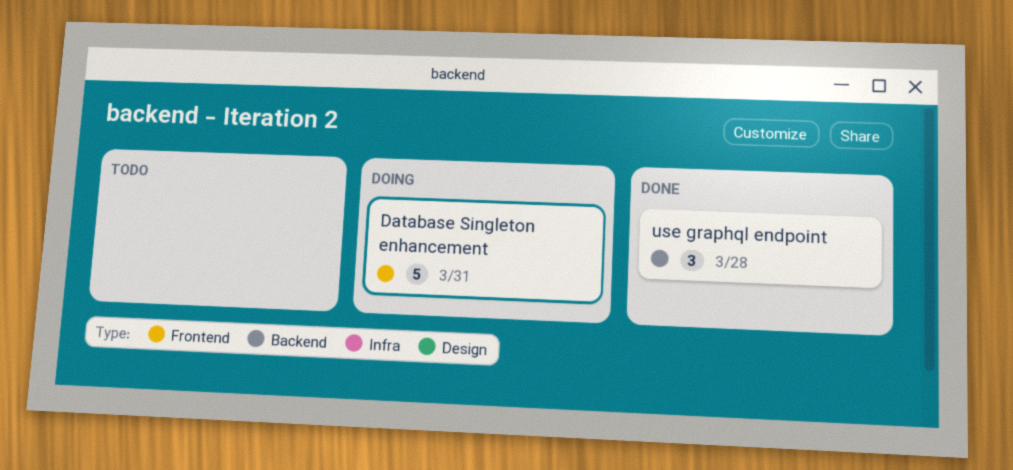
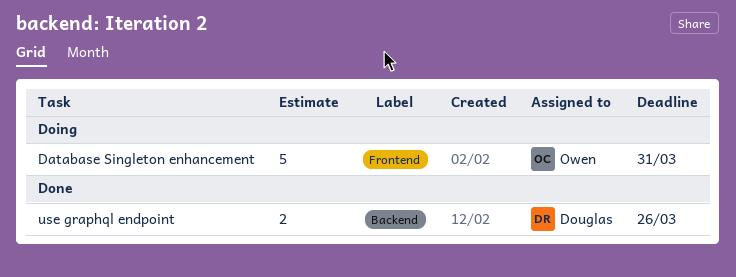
use graphql endpoint, estimate: 3 -> 2
use graphql endpoint, due: Mar 28 -> Mar 26

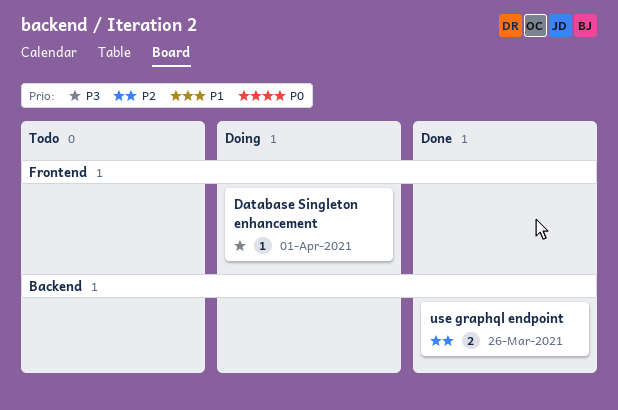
Database Singleton enhancement, estimate: 5 -> 1
Database Singleton enhancement, due: Mar 31 -> Apr 1

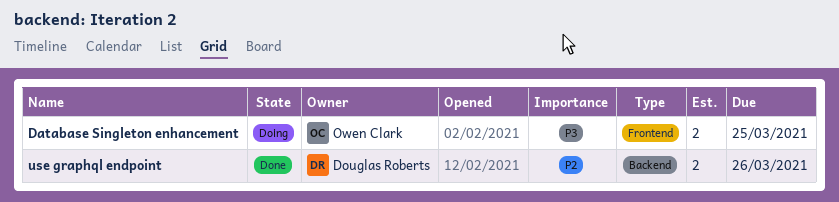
Database Singleton enhancement, estimate: 1 -> 2
Database Singleton enhancement, due: Apr 1 -> Mar 25

